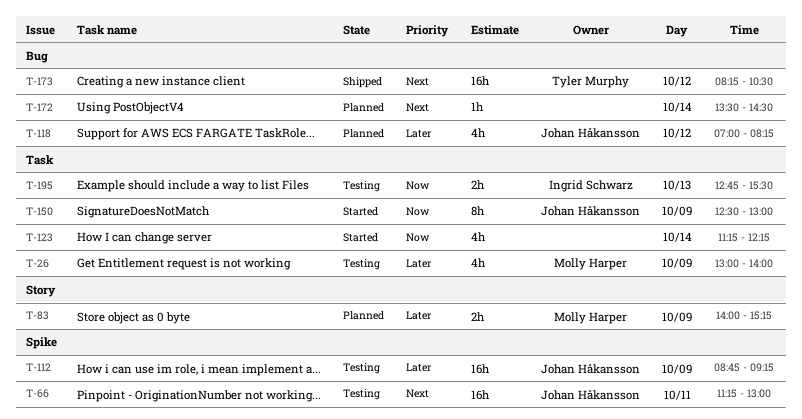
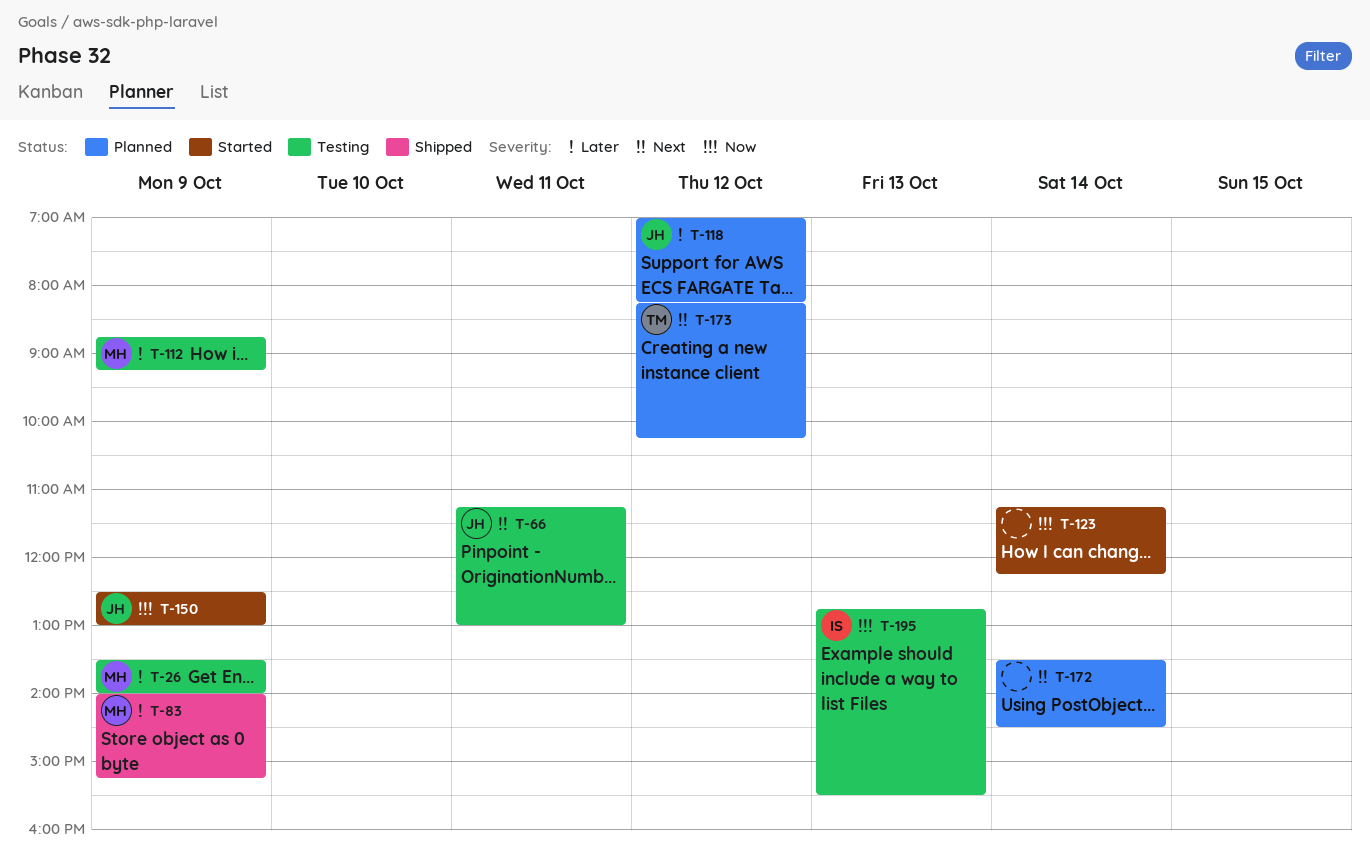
T-26, begins: 13:00 -> 13:30
T-83, status: Planned -> Shipped
T-112, owner: Johan Håkansson -> Molly Harper
T-173, status: Shipped -> Planned
T-173, ends: 10:30 -> 10:15

